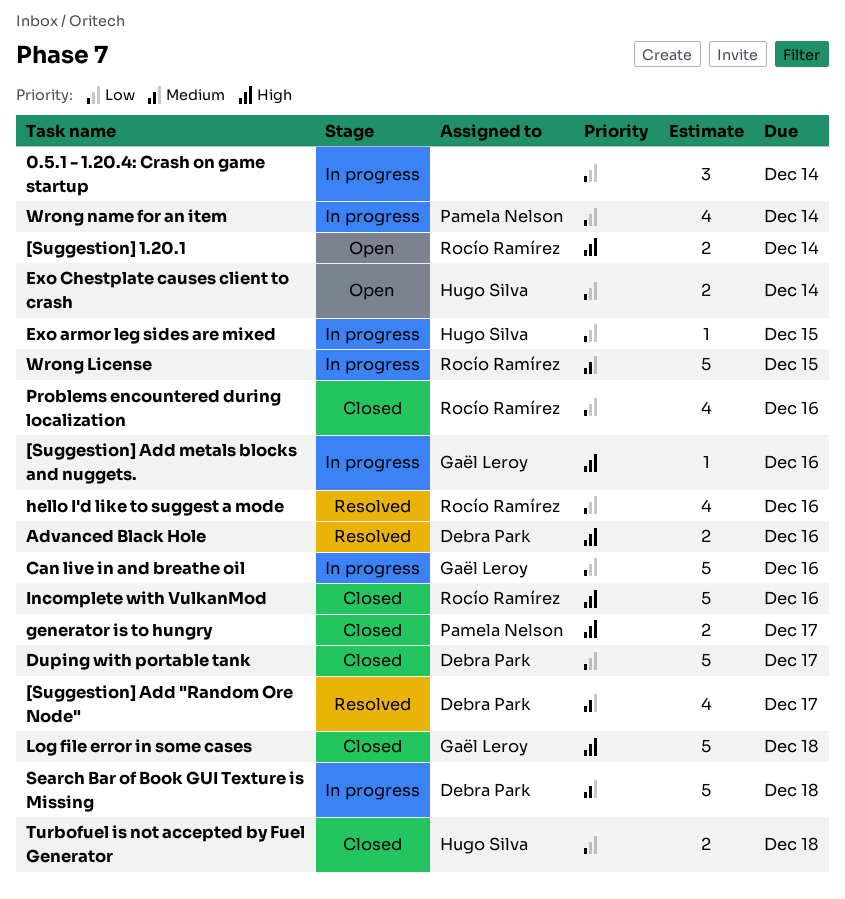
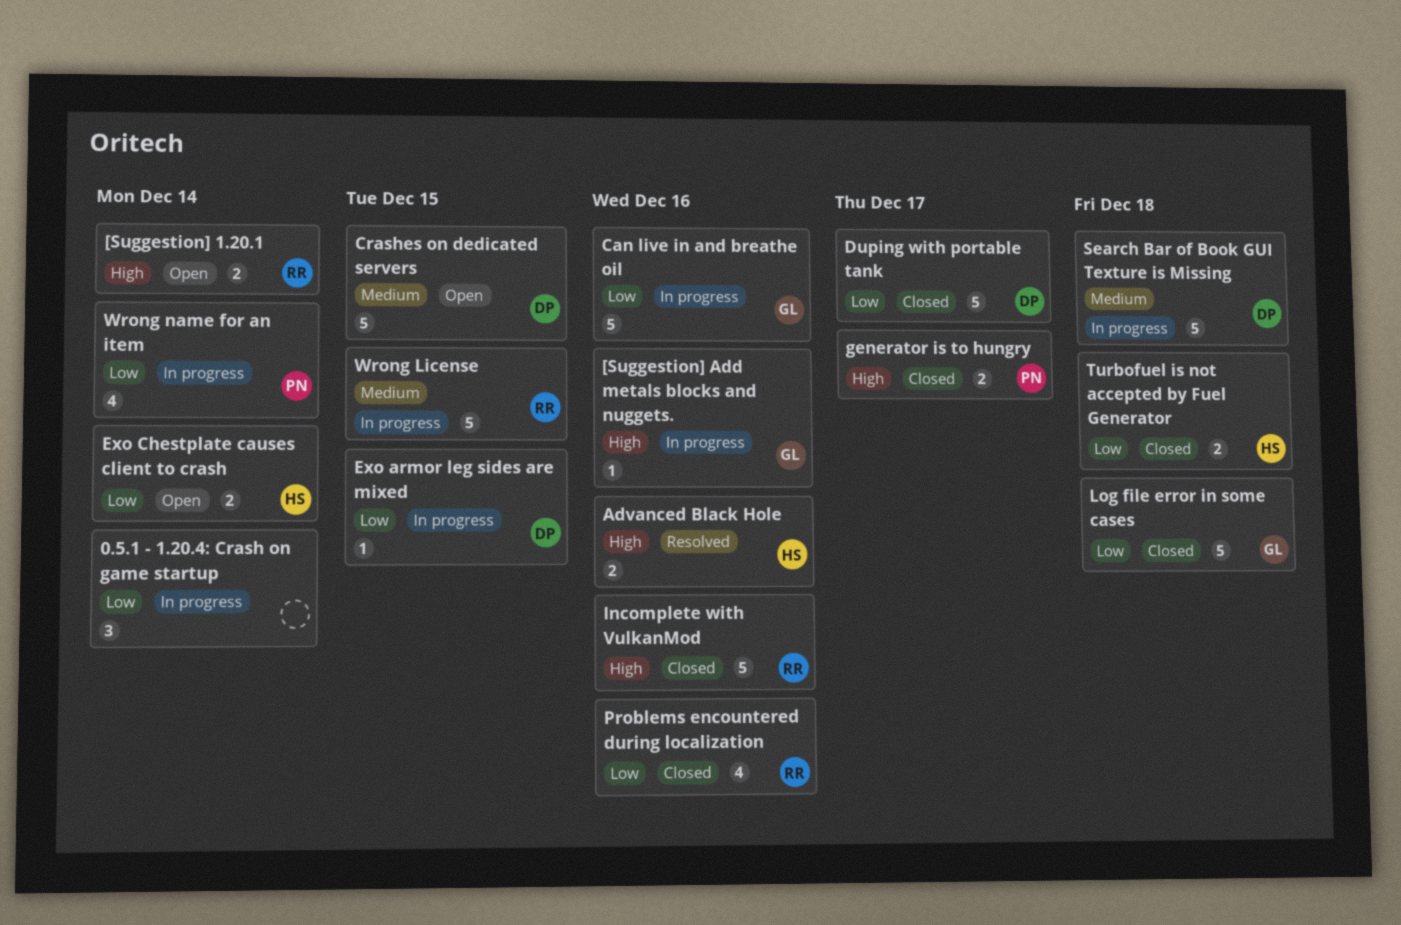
[Suggestion] Add "Random Ore Node": present -> none
Advanced Black Hole, owner: Debra Park -> Hugo Silva
Crashes on dedicated servers: none -> present
Exo armor leg sides are mixed, owner: Hugo Silva -> Debra Park
hello I'd like to suggest a mode: present -> none
Log file error in some cases, priority: High -> Low

